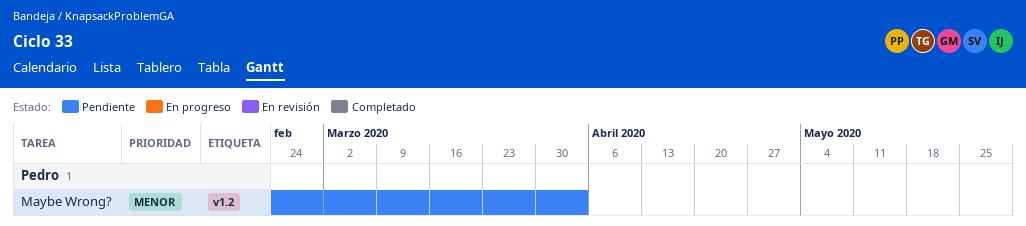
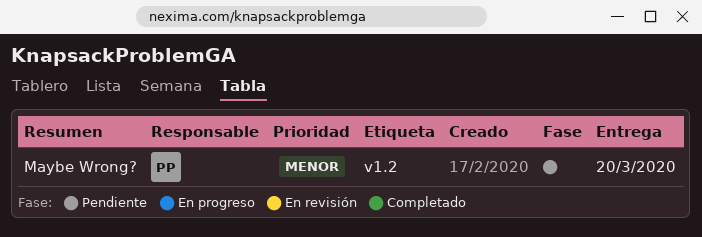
Maybe Wrong?, due: Apr 3 -> Mar 20

